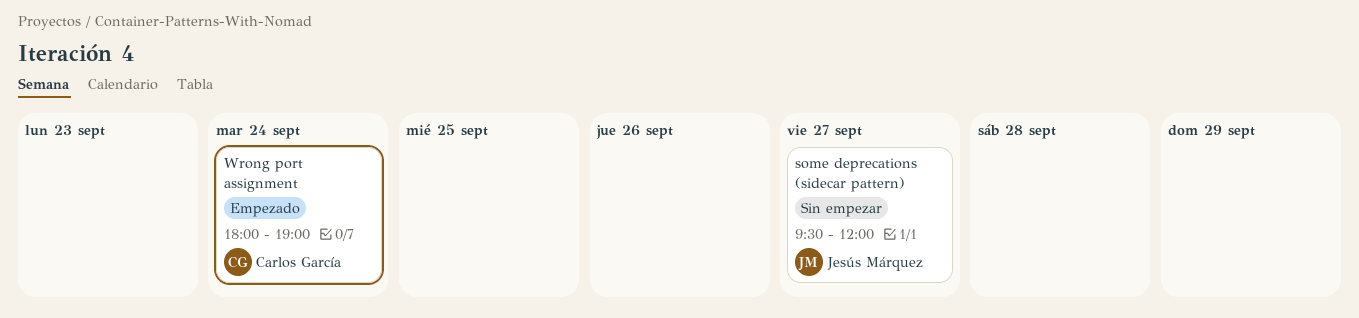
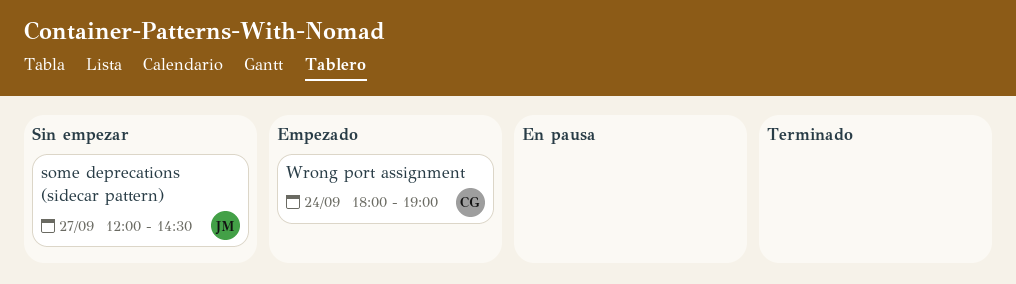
some deprecations (sidecar pattern), begins: 09:30 -> 12:00
some deprecations (sidecar pattern), ends: 12:00 -> 14:30

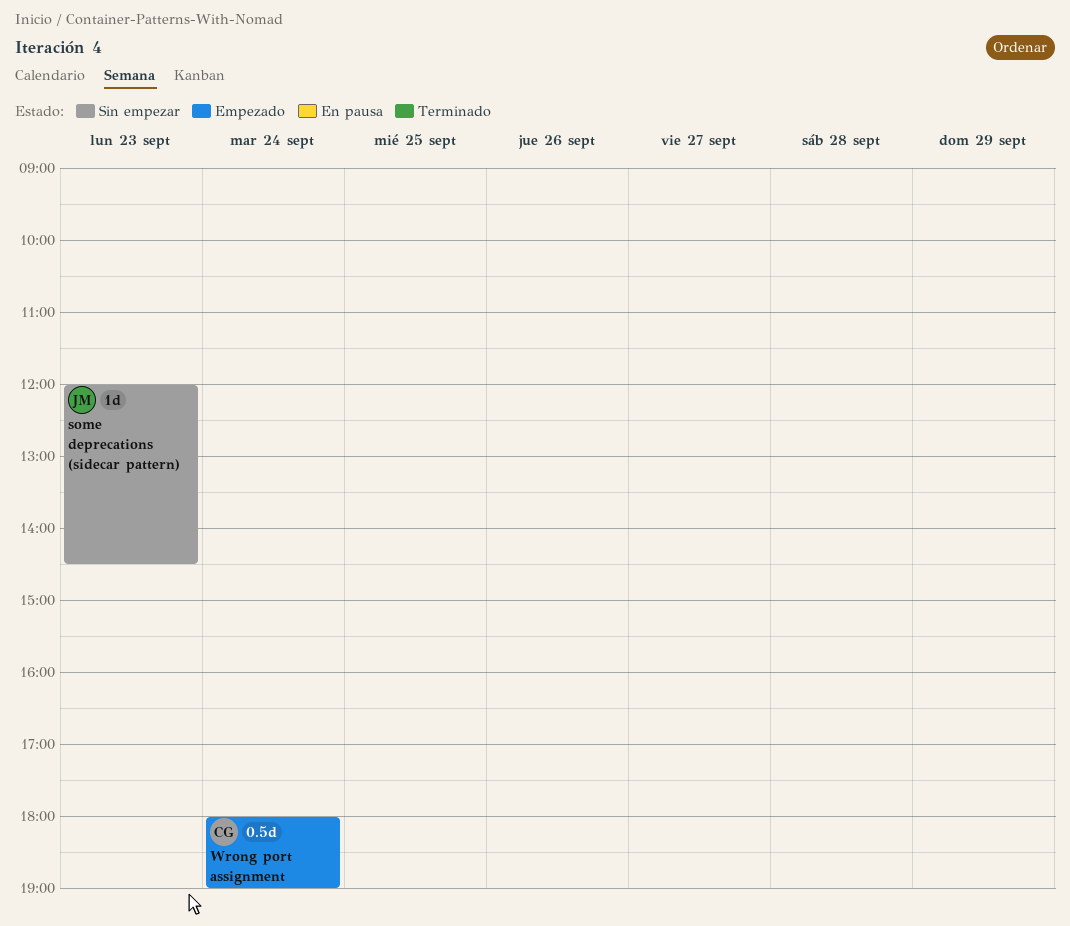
some deprecations (sidecar pattern), day: Sep 27 -> Sep 23

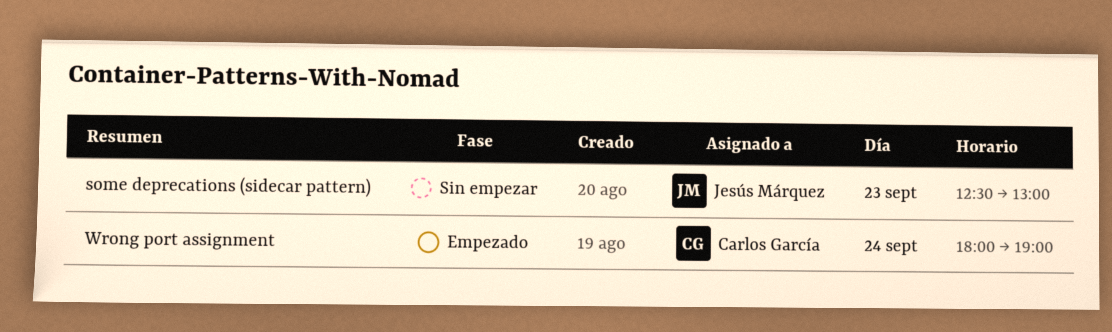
some deprecations (sidecar pattern), begins: 12:00 -> 12:30
some deprecations (sidecar pattern), ends: 14:30 -> 13:00

